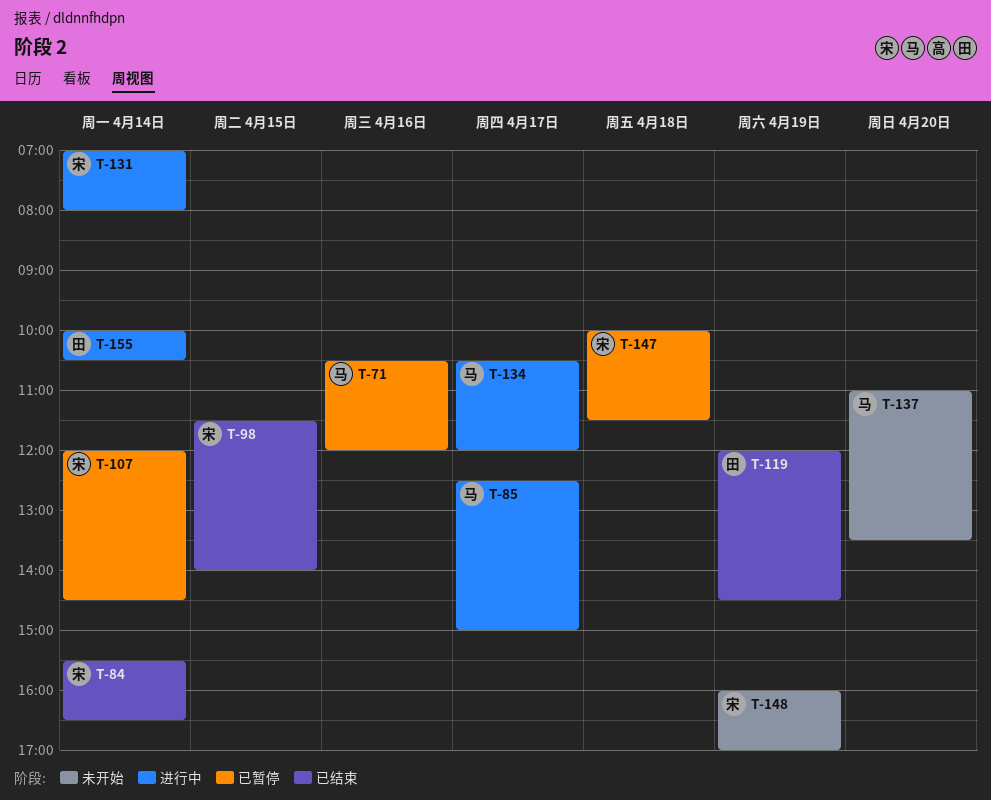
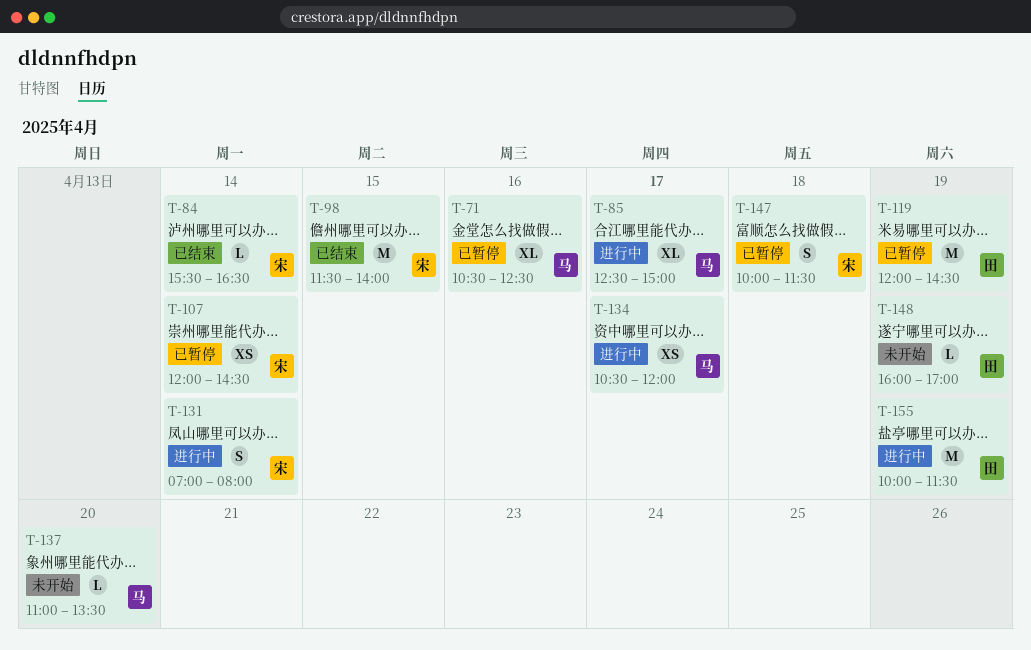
T-71, ends: 12:00 -> 12:30
T-119, status: 已结束 -> 已暂停
T-148, owner: 宋 -> 田
T-155, day: Apr 14 -> Apr 19
T-155, ends: 10:30 -> 11:30

